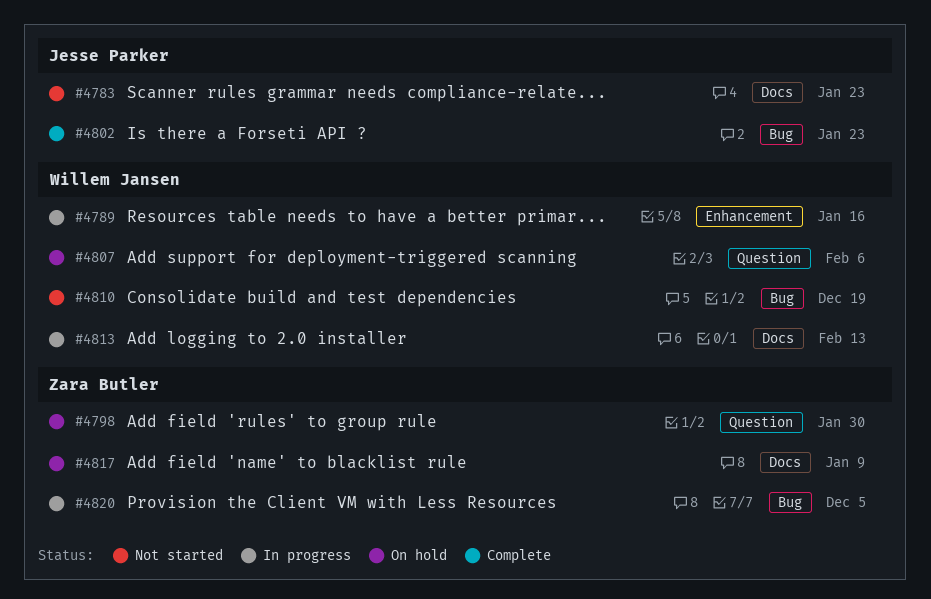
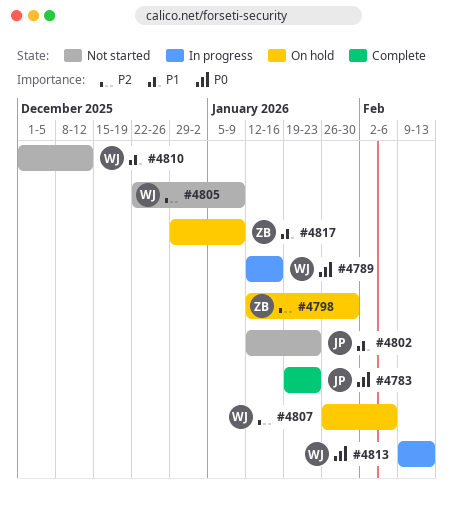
#4783, status: Not started -> Complete
#4802, status: Complete -> Not started
#4805: none -> present
#4810, due: Dec 19 -> Dec 12
#4820: present -> none

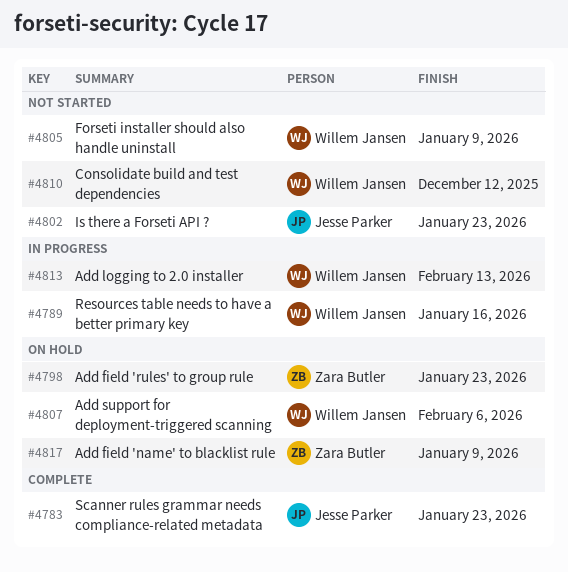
#4798, due: Jan 30 -> Jan 23

